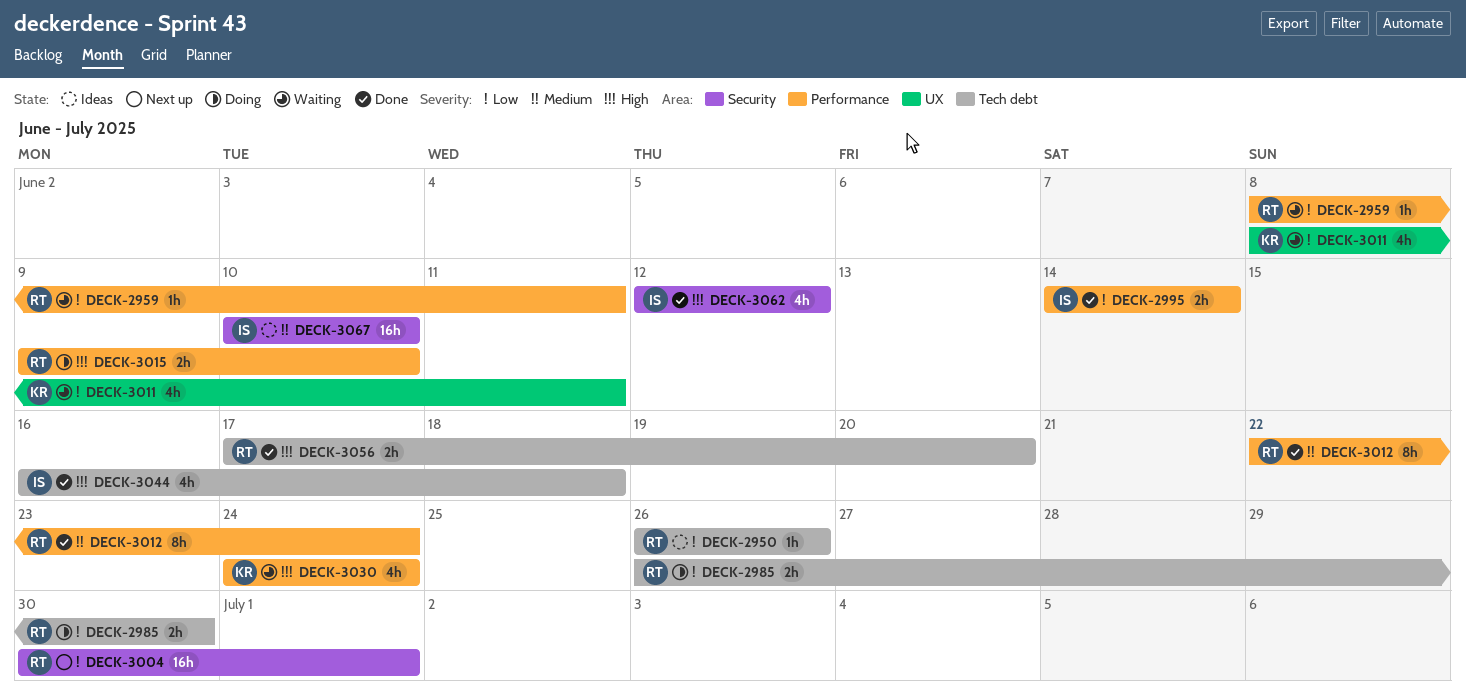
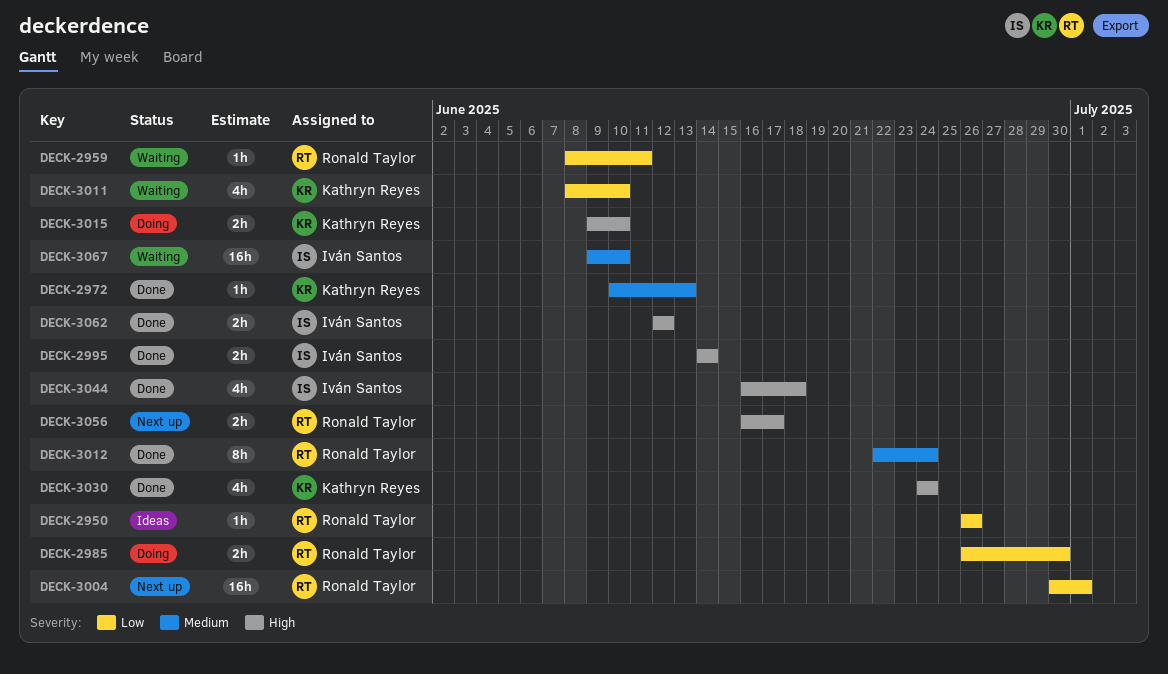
DECK-2972: none -> present
DECK-2995, priority: Low -> High
DECK-3011, due: Jun 11 -> Jun 10
DECK-3015, owner: Ronald Taylor -> Kathryn Reyes
DECK-3030, status: Waiting -> Done
DECK-3056, status: Done -> Next up
DECK-3056, start: Jun 17 -> Jun 16
DECK-3056, due: Jun 20 -> Jun 17
DECK-3062, estimate: 4h -> 2h
DECK-3067, status: Ideas -> Waiting
DECK-3067, start: Jun 10 -> Jun 9

